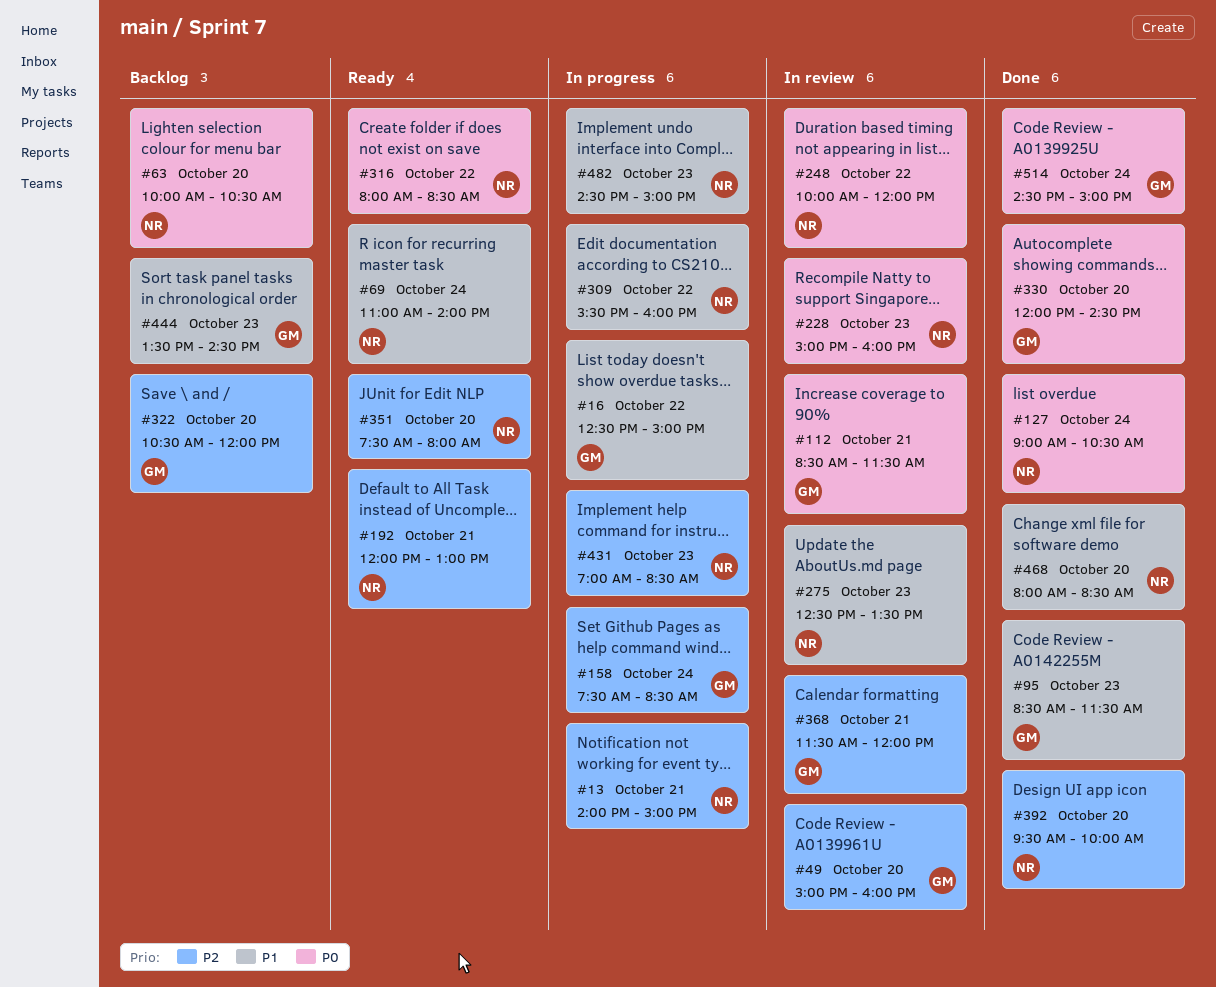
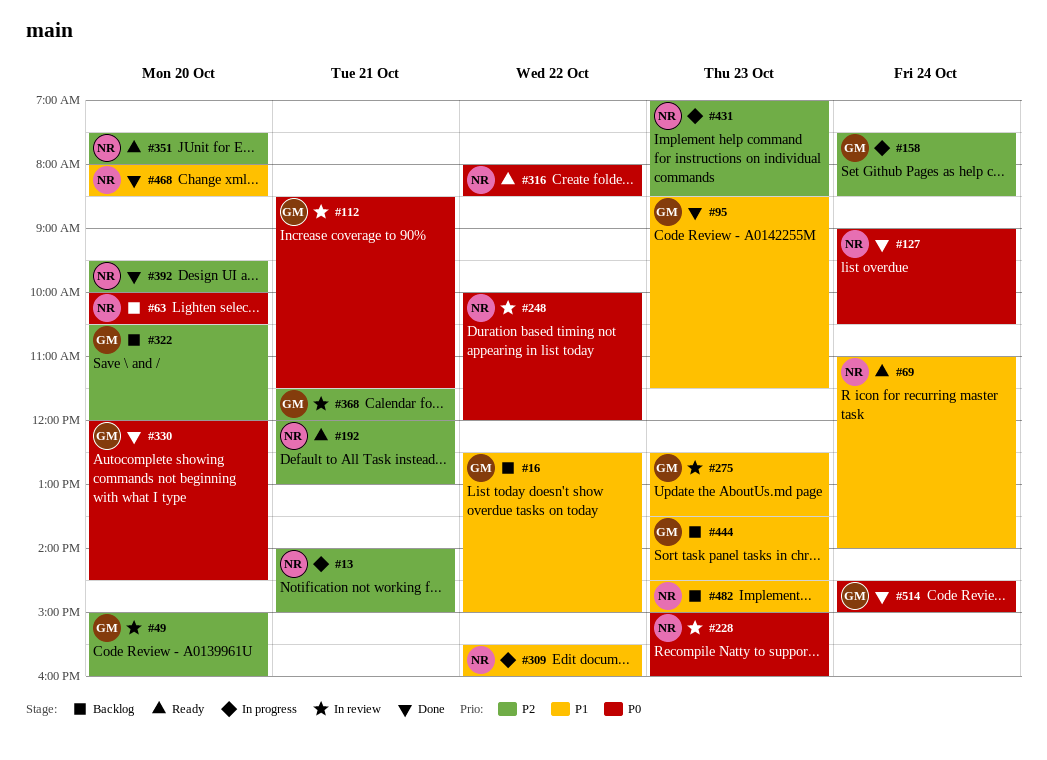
#16, status: In progress -> Backlog
#275, owner: NR -> GM
#482, status: In progress -> Backlog

